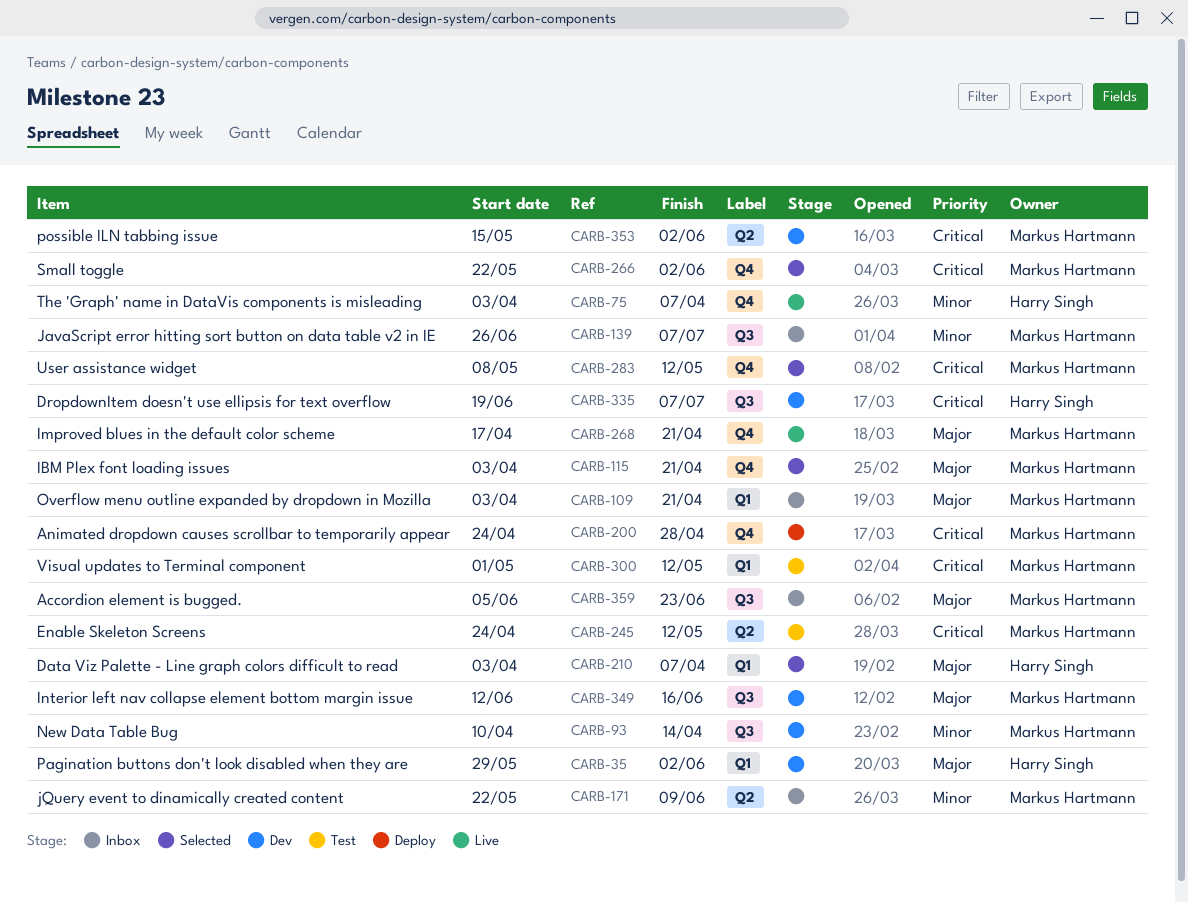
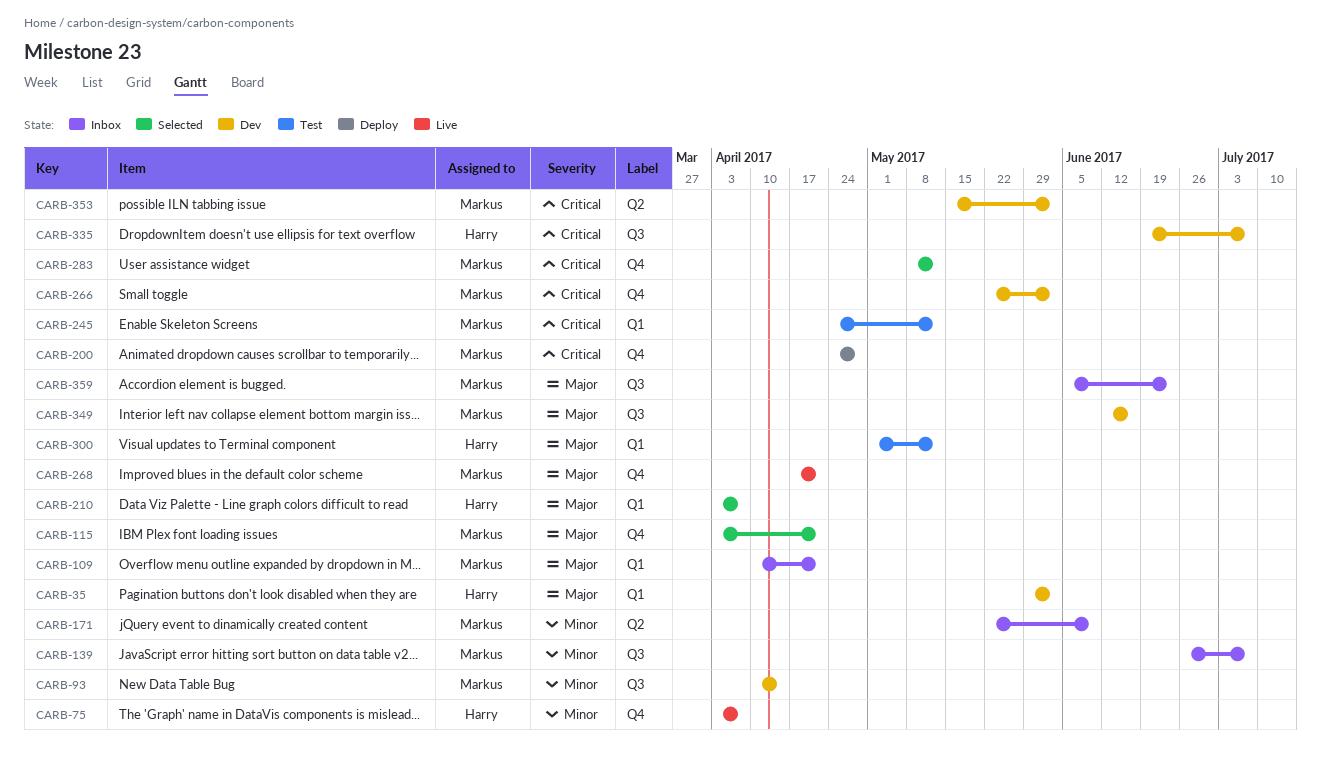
CARB-109, start: Apr 3 -> Apr 10
CARB-245, label: Q2 -> Q1
CARB-266, status: Selected -> Dev
CARB-300, owner: Markus Hartmann -> Harry Singh
CARB-300, priority: Critical -> Major

